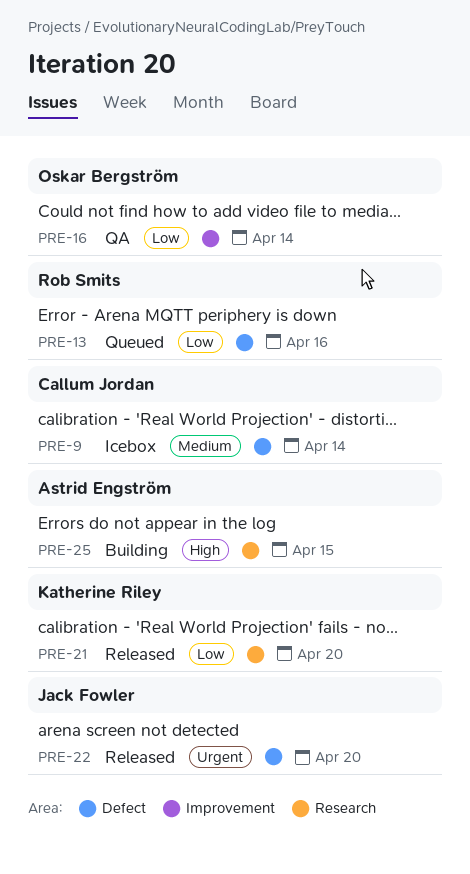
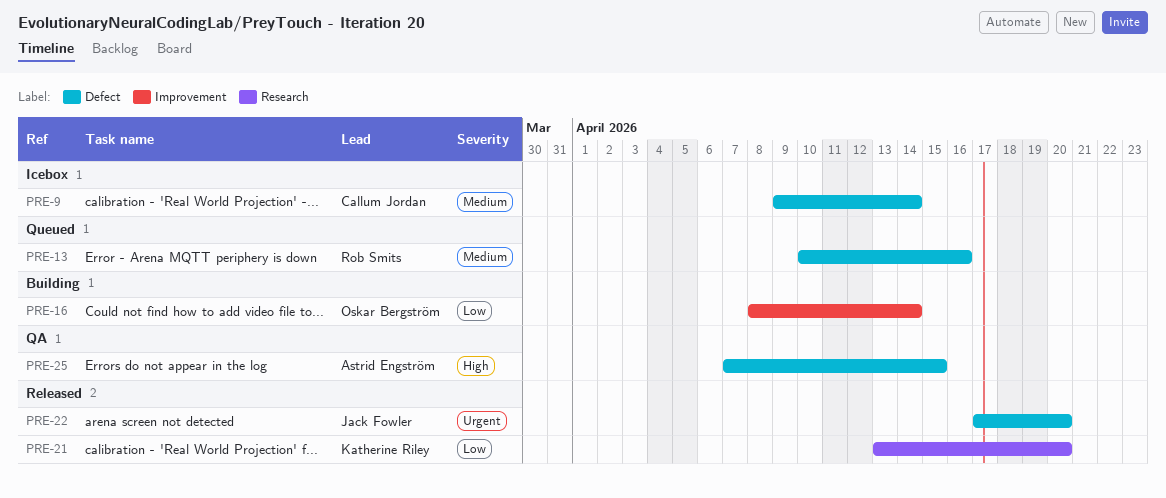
PRE-13, priority: Low -> Medium
PRE-16, status: QA -> Building
PRE-25, status: Building -> QA
PRE-25, label: Research -> Defect

